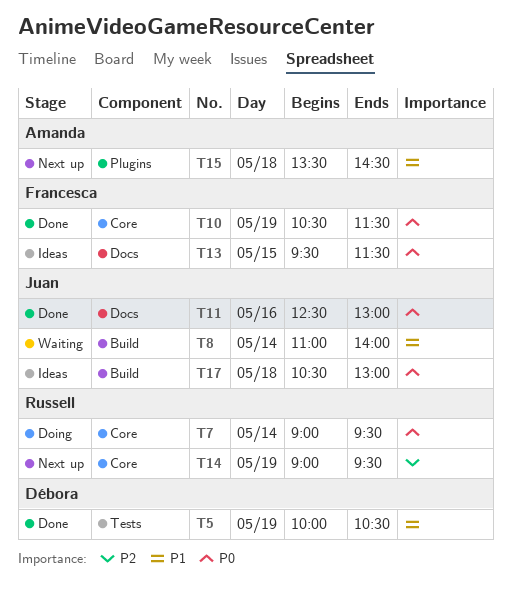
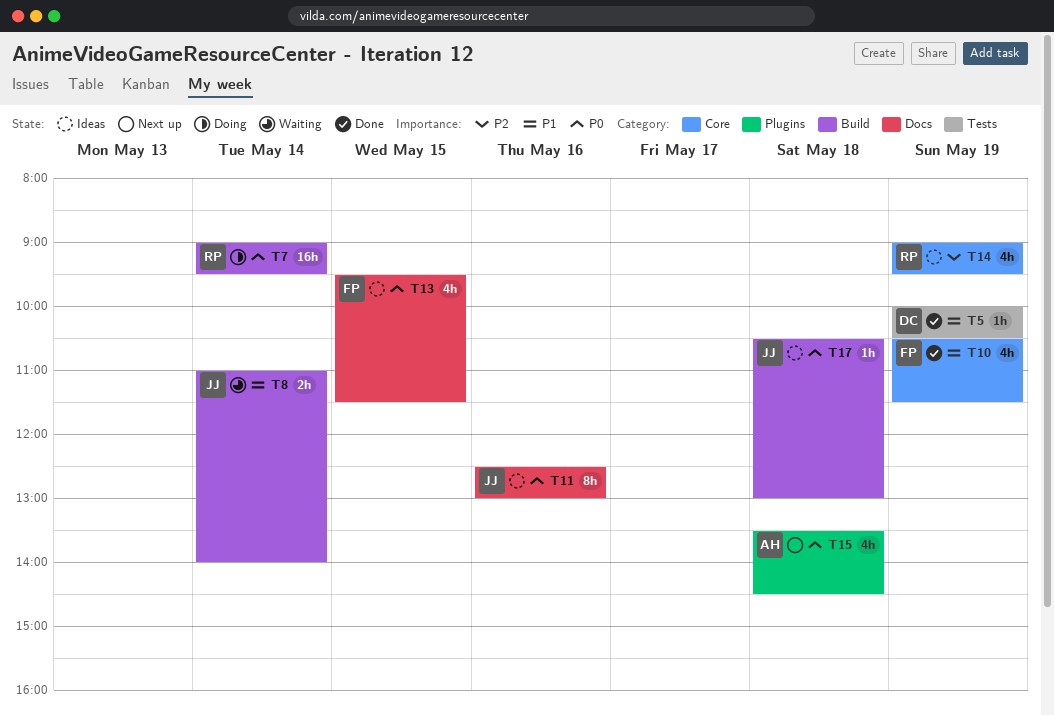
T7, label: Core -> Build
T10, priority: P0 -> P1
T11, status: Done -> Ideas
T14, status: Next up -> Ideas
T15, priority: P1 -> P0

